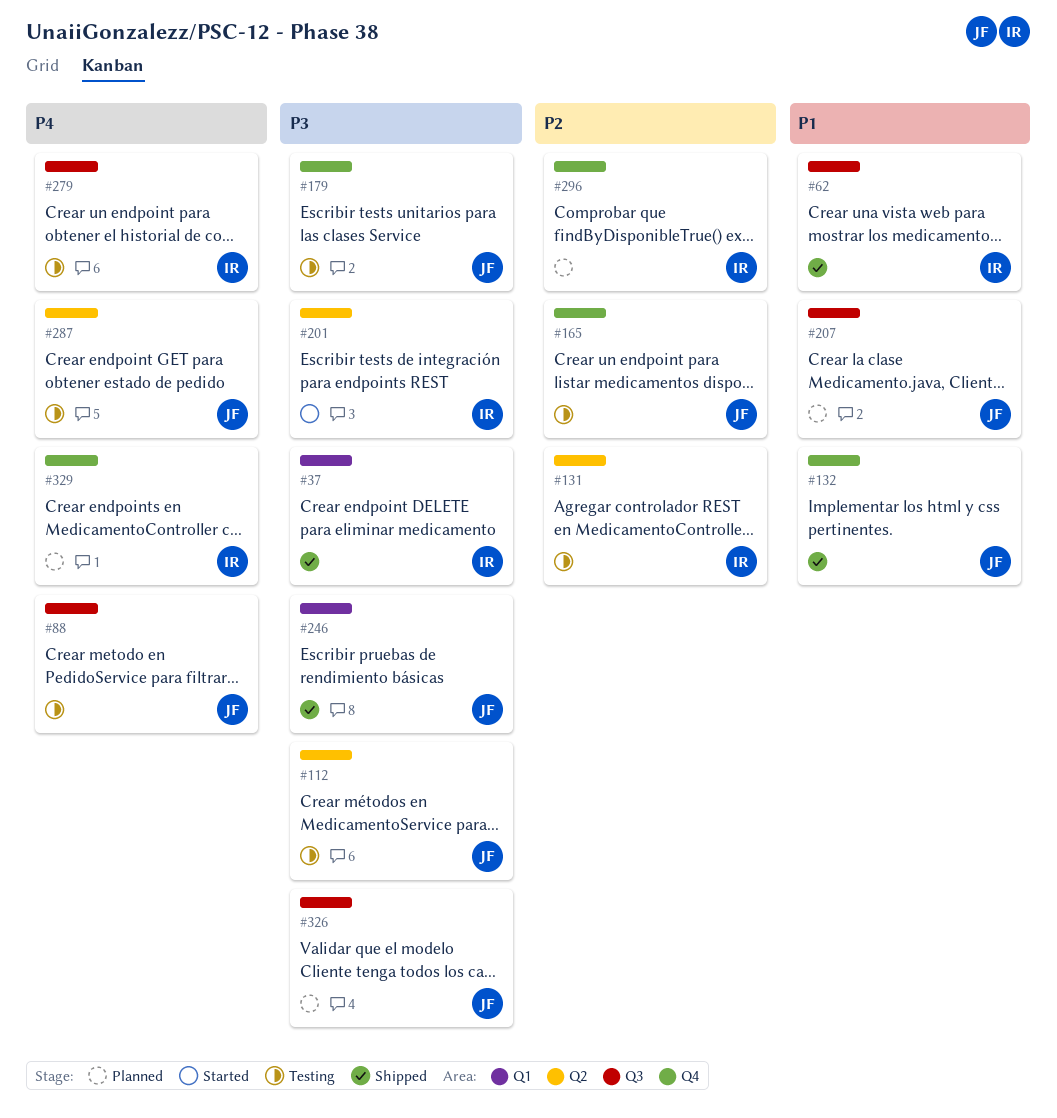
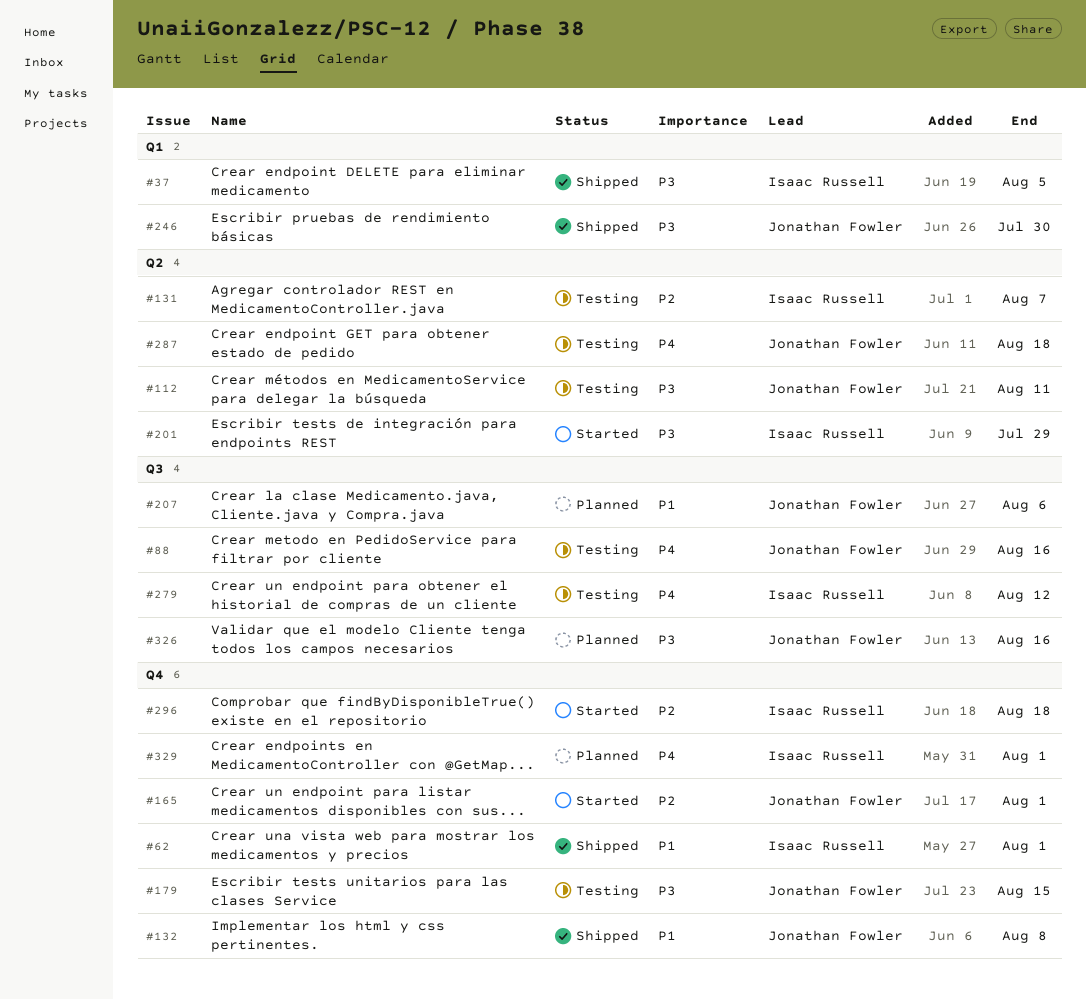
#62, label: Q3 -> Q4
#165, status: Testing -> Started
#296, status: Planned -> Started

